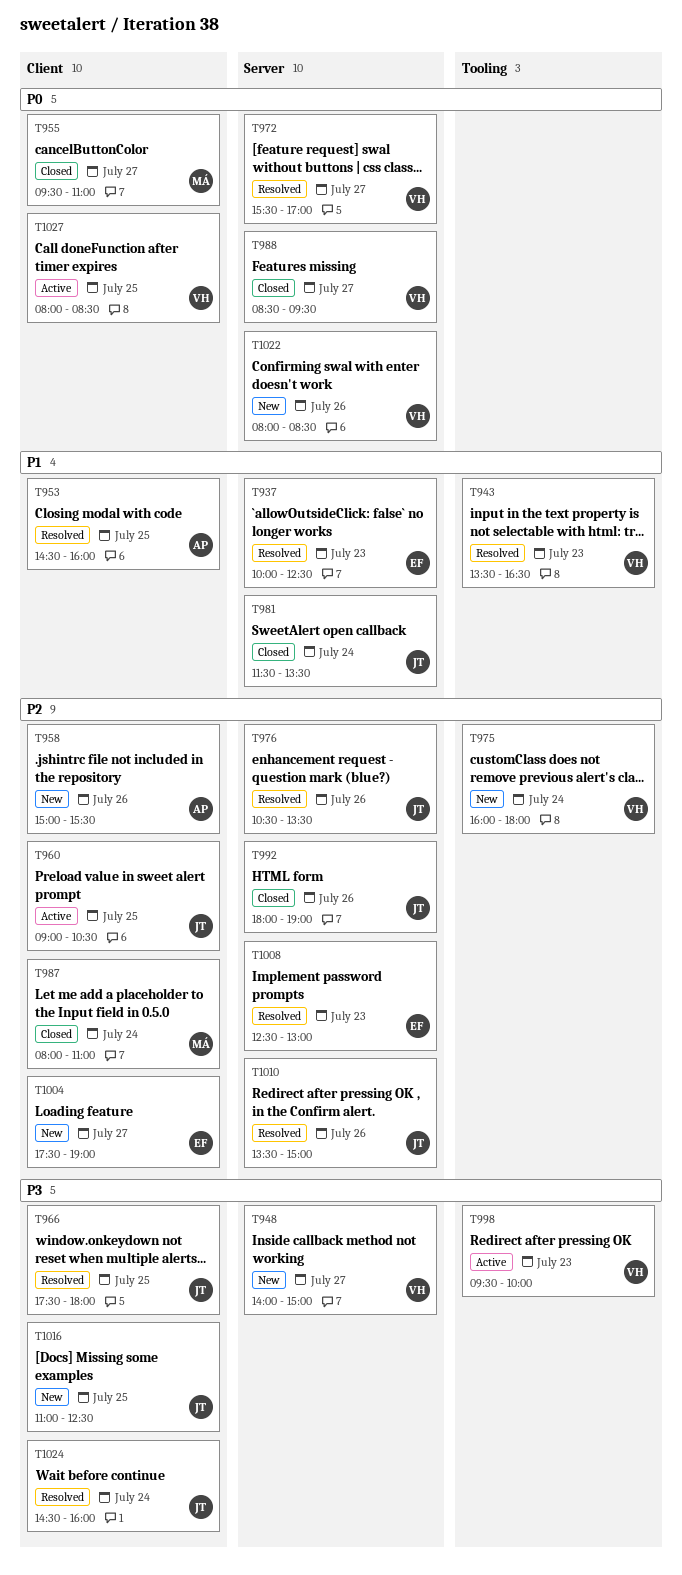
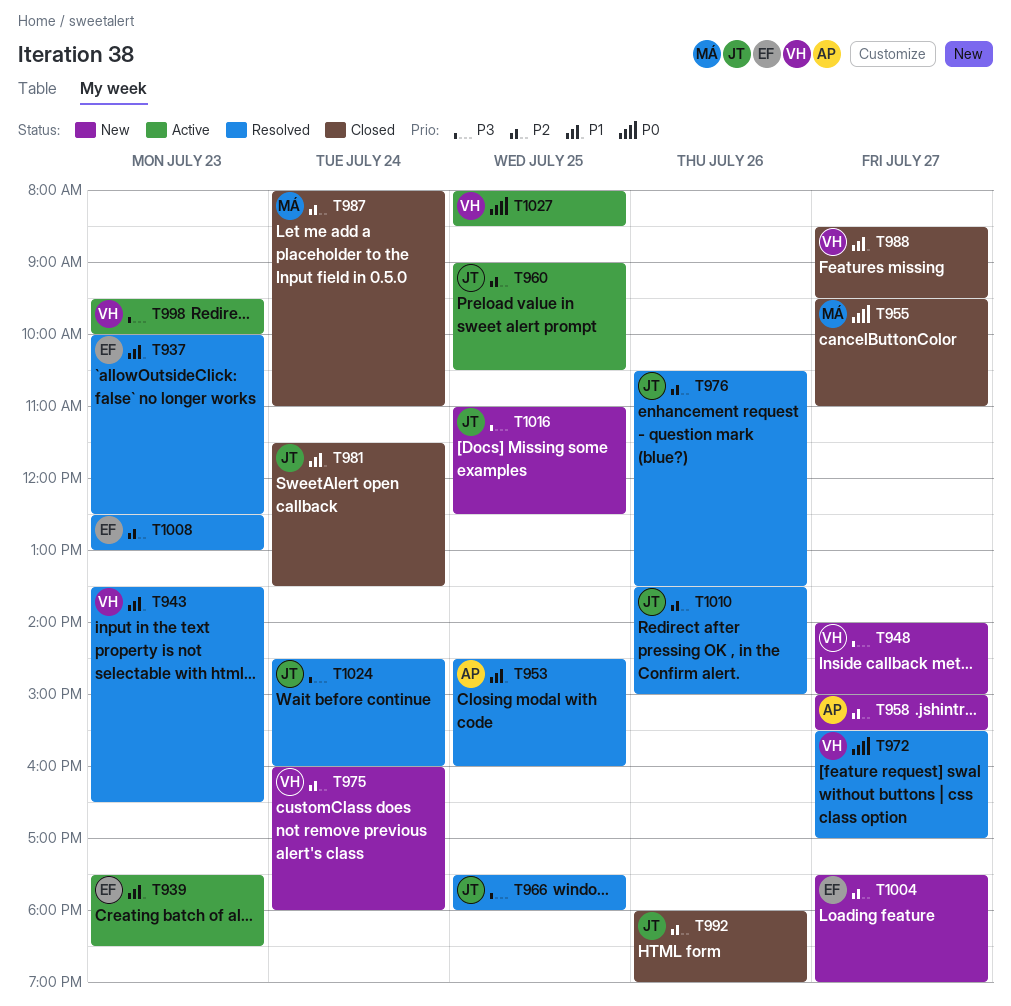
T939: none -> present
T958, day: Jul 26 -> Jul 27
T988, priority: P0 -> P1
T1022: present -> none

